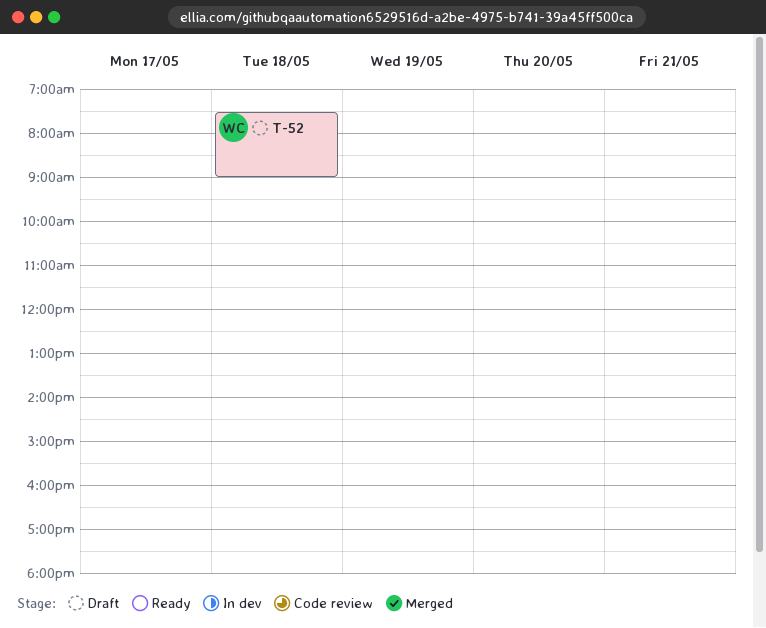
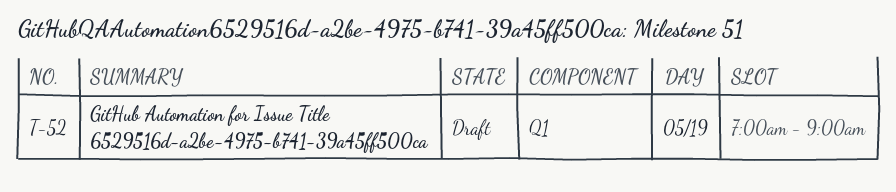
T-52, day: May 18 -> May 19
T-52, begins: 07:30 -> 07:00

